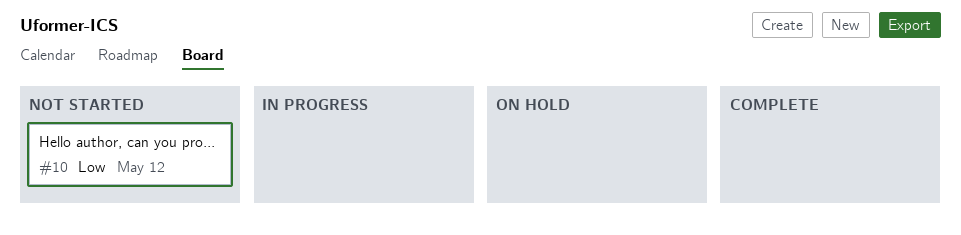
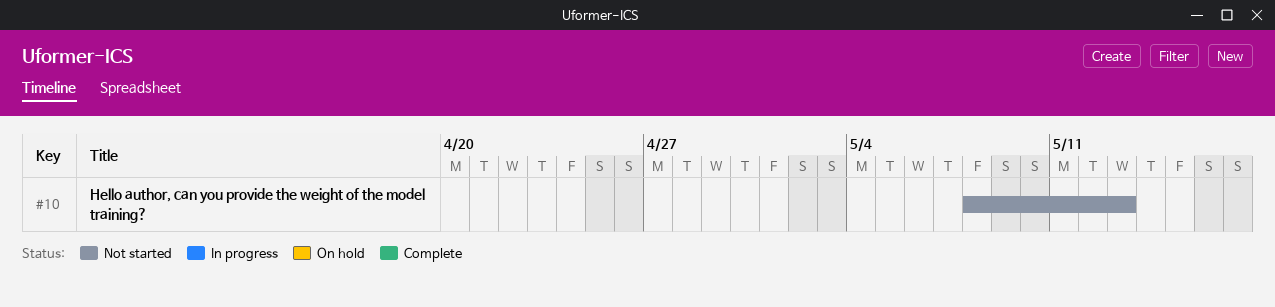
#10, due: May 12 -> May 13

